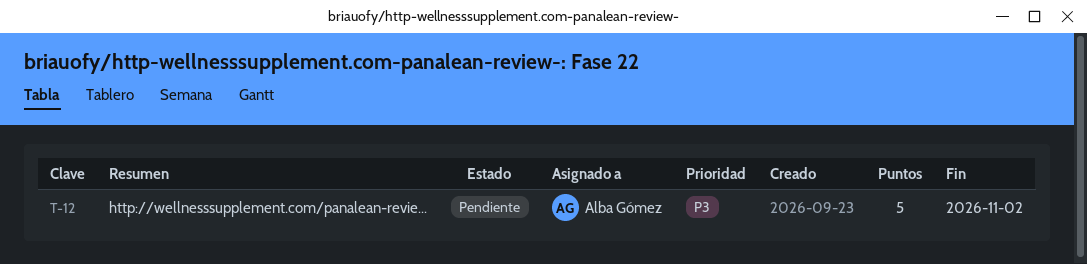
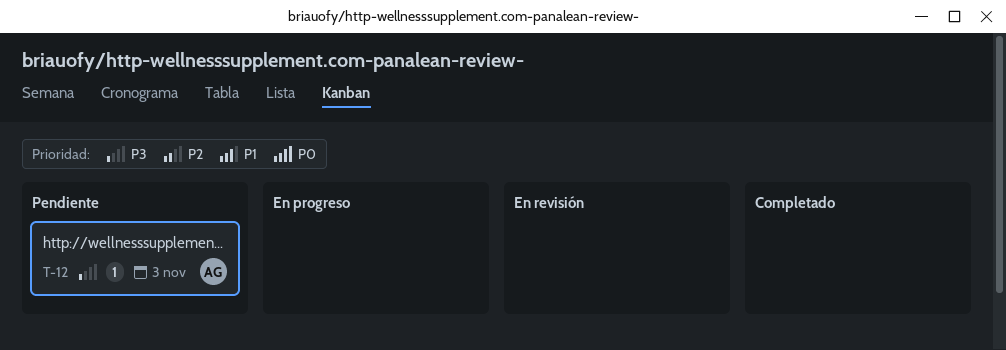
T-12, estimate: 5 -> 1
T-12, due: Nov 2 -> Nov 3

